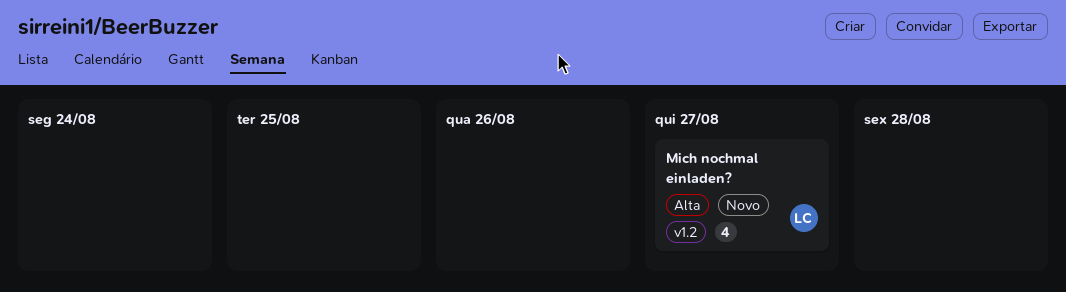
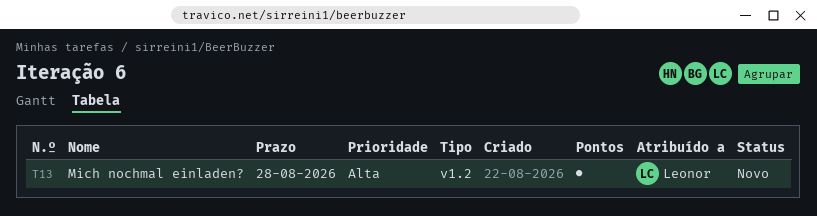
Mich nochmal einladen?, estimate: 4 -> 1
Mich nochmal einladen?, due: Aug 27 -> Aug 28

